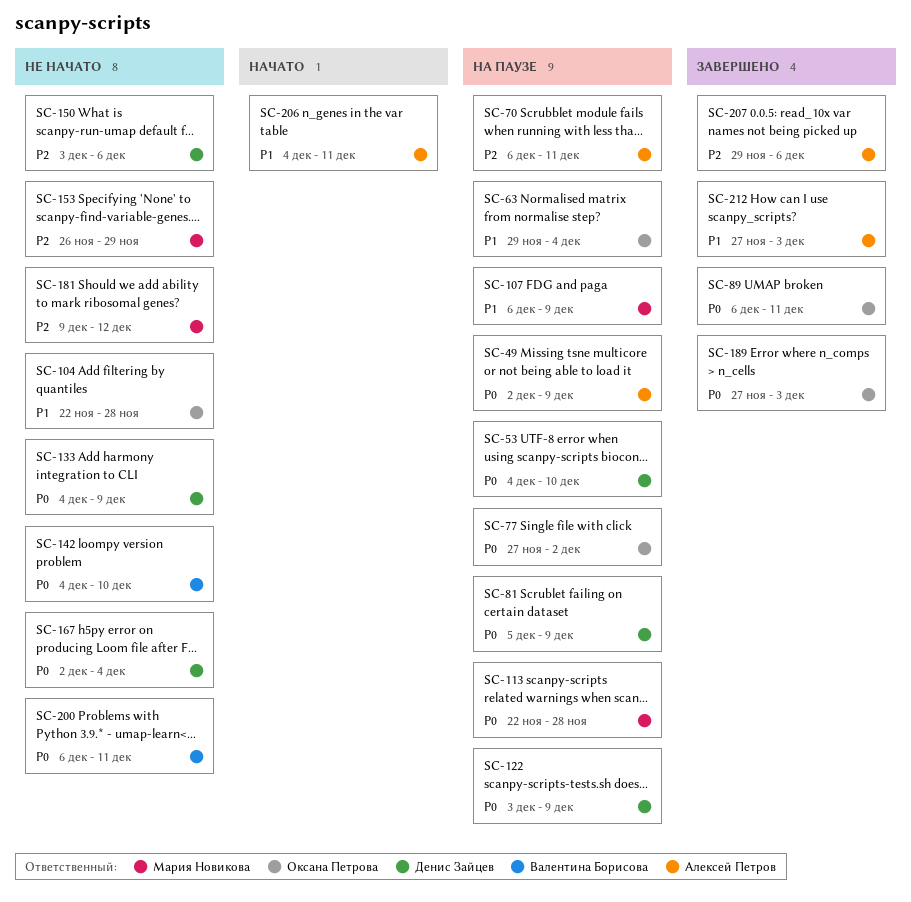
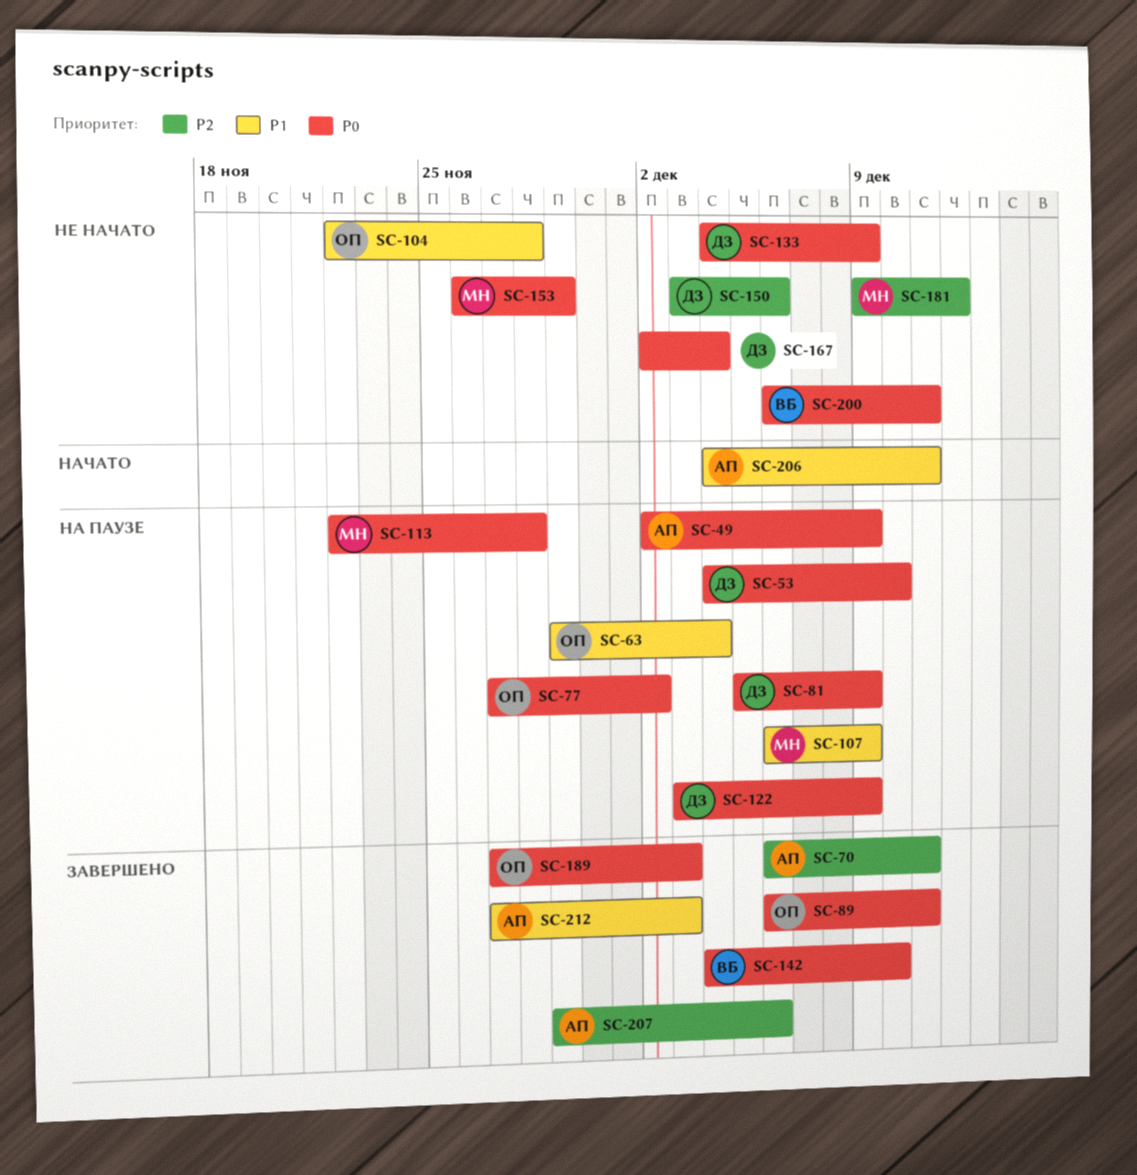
SC-70, status: На паузе -> Завершено
SC-142, status: Не начато -> Завершено
SC-153, priority: P2 -> P0

